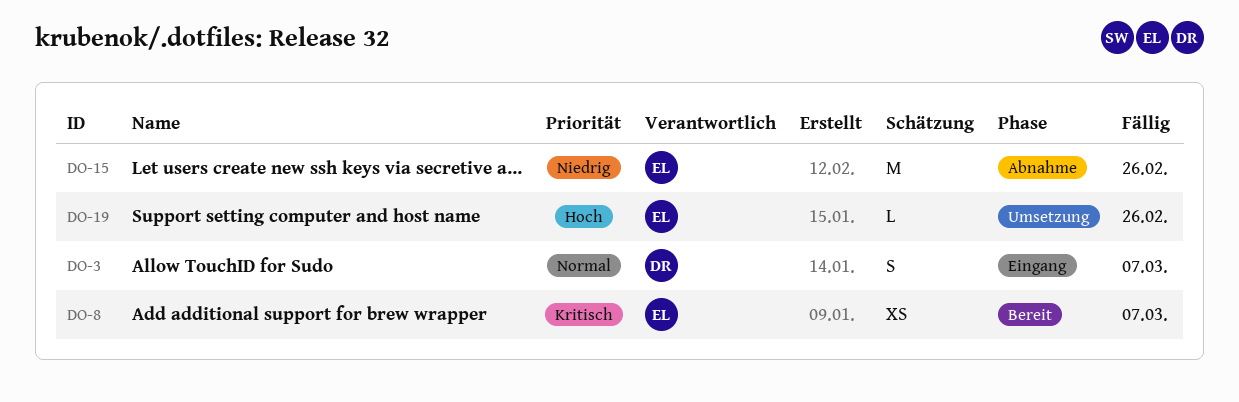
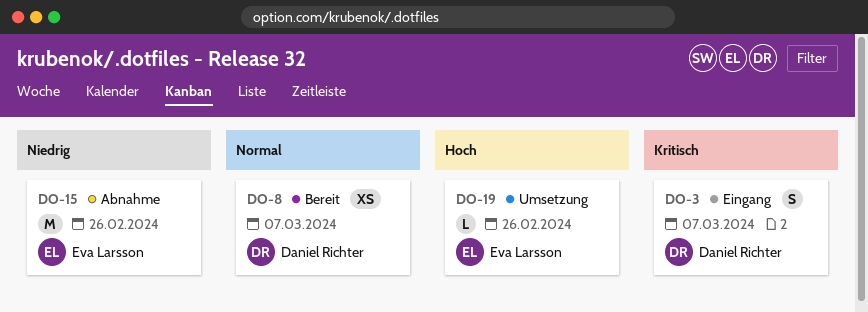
DO-3, priority: Normal -> Kritisch
DO-8, owner: Eva Larsson -> Daniel Richter
DO-8, priority: Kritisch -> Normal

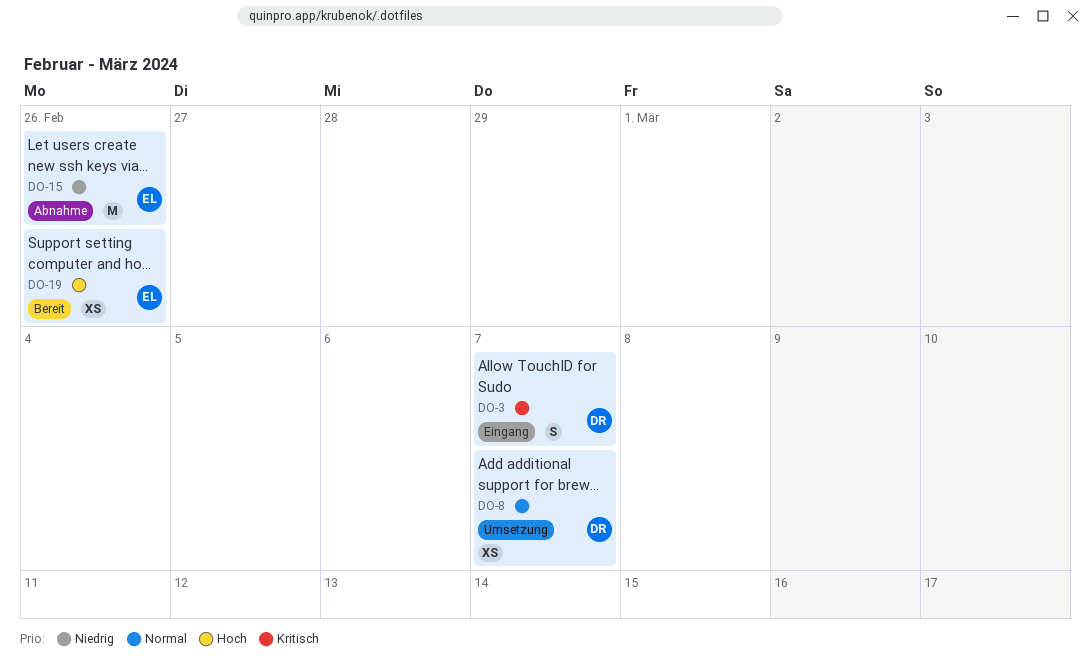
DO-8, status: Bereit -> Umsetzung
DO-19, status: Umsetzung -> Bereit
DO-19, estimate: L -> XS

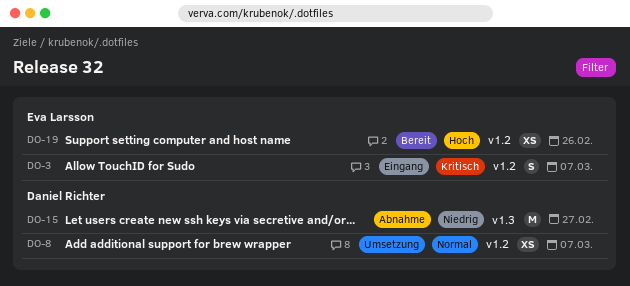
DO-3, owner: Daniel Richter -> Eva Larsson
DO-15, owner: Eva Larsson -> Daniel Richter
DO-15, due: Feb 26 -> Feb 27

